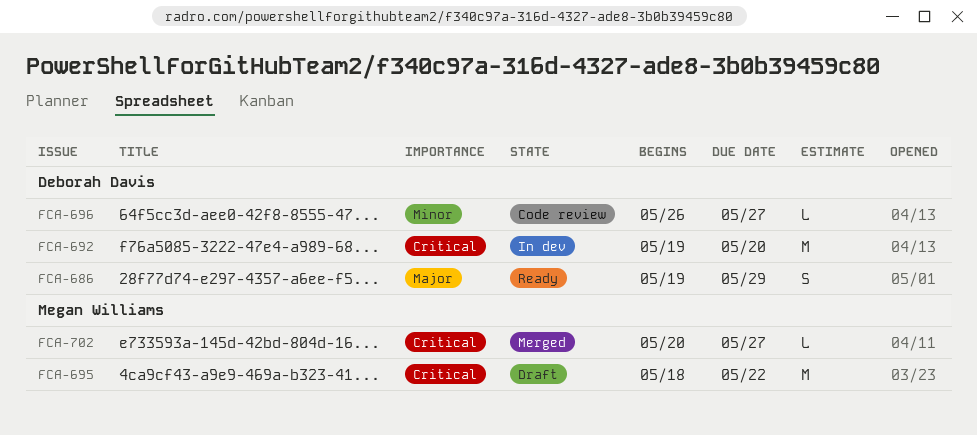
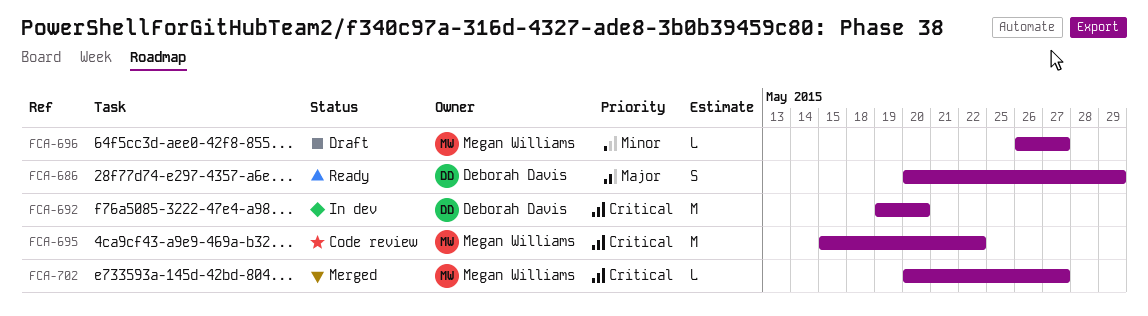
FCA-686, start: May 19 -> May 20
FCA-695, status: Draft -> Code review
FCA-695, start: May 18 -> May 15
FCA-696, status: Code review -> Draft
FCA-696, owner: Deborah Davis -> Megan Williams

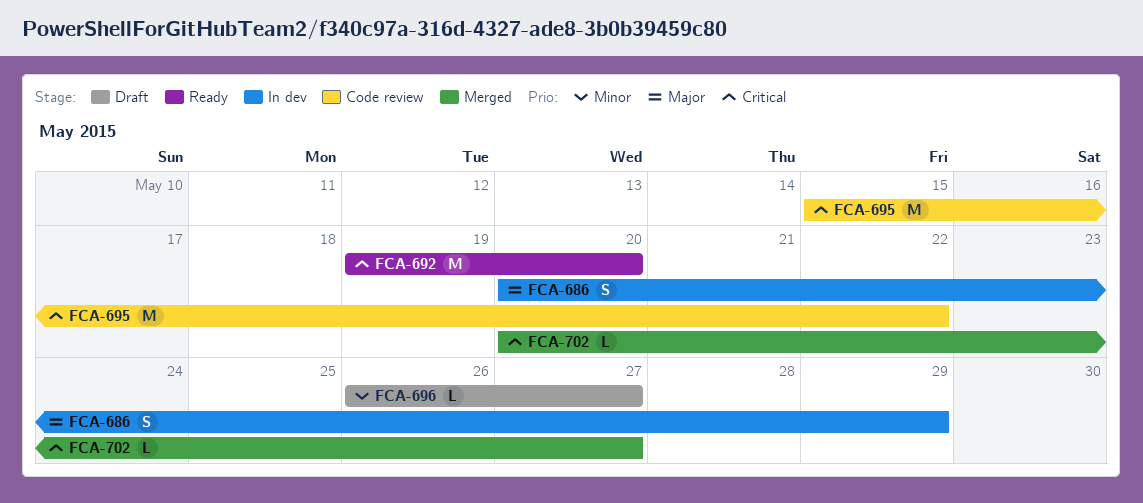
FCA-686, status: Ready -> In dev
FCA-692, status: In dev -> Ready

